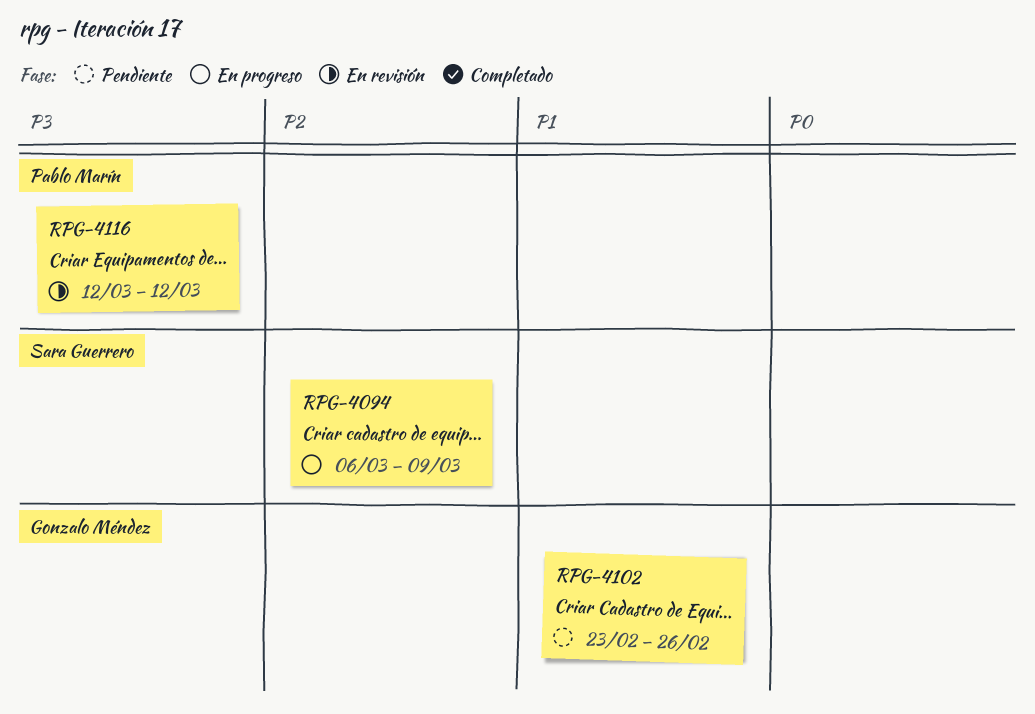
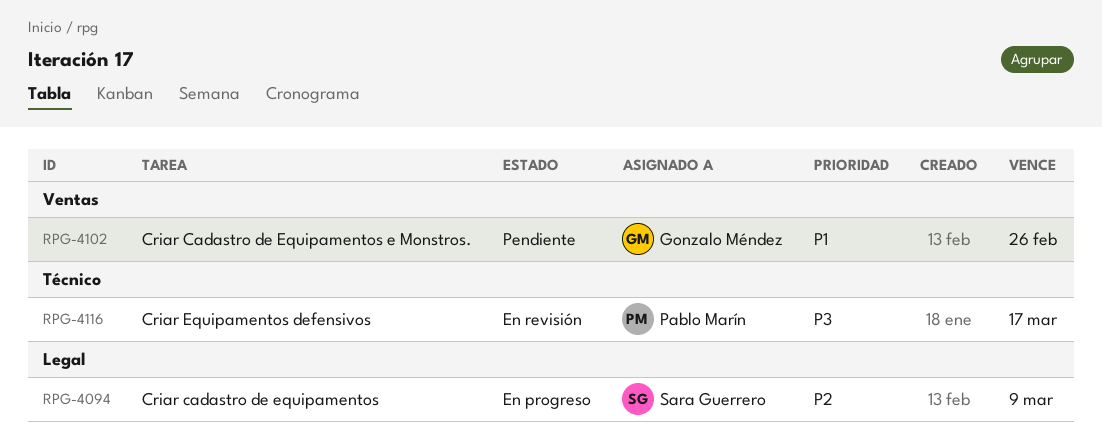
RPG-4116, due: Mar 12 -> Mar 17

